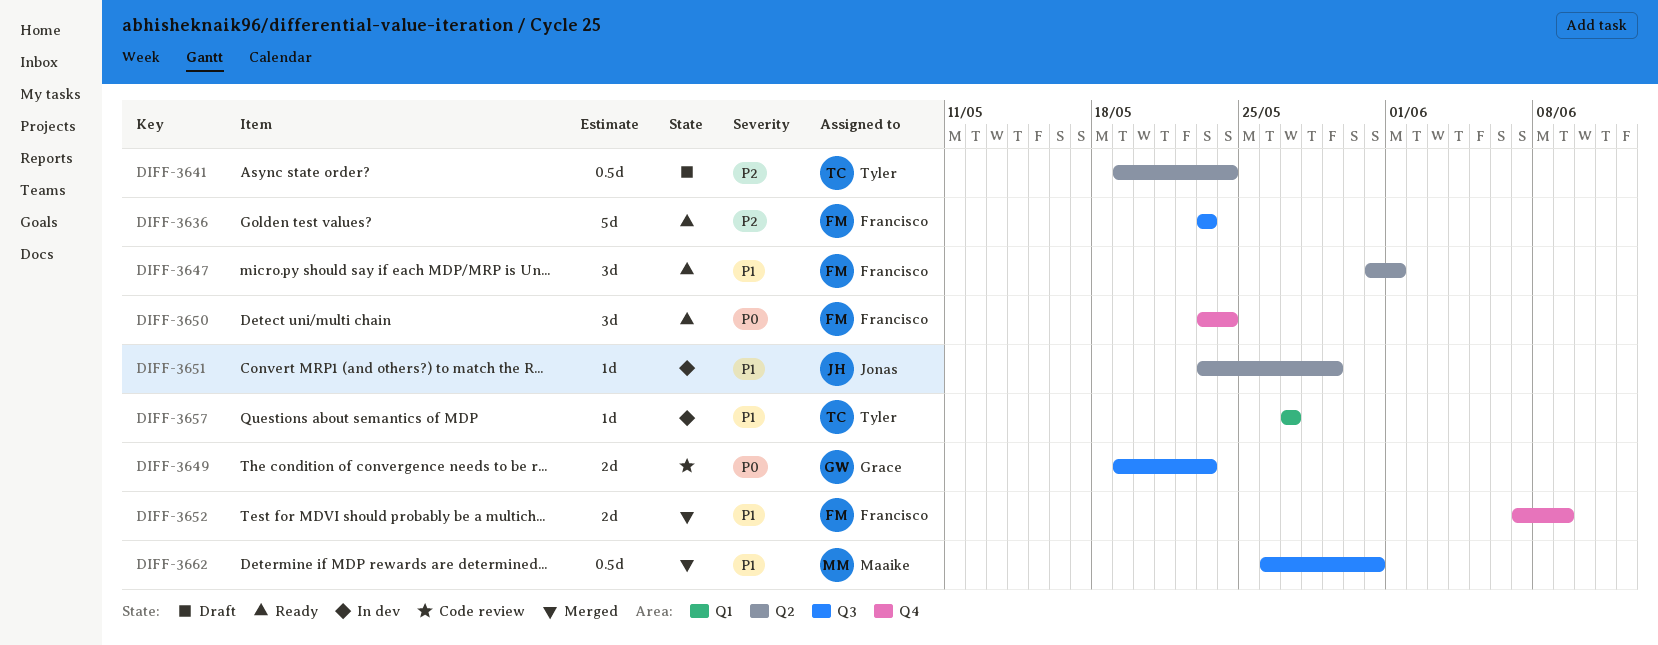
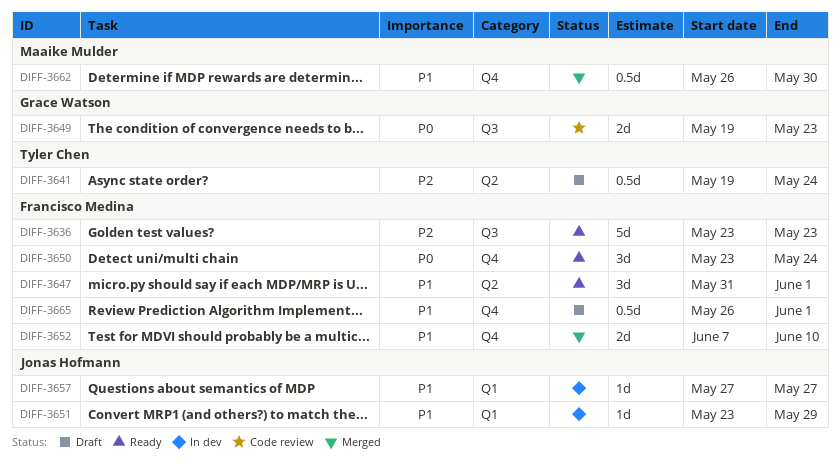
DIFF-3651, label: Q2 -> Q1
DIFF-3652, due: Jun 9 -> Jun 10
DIFF-3657, owner: Tyler Chen -> Jonas Hofmann
DIFF-3662, label: Q3 -> Q4
DIFF-3662, due: May 31 -> May 30
DIFF-3665: none -> present

